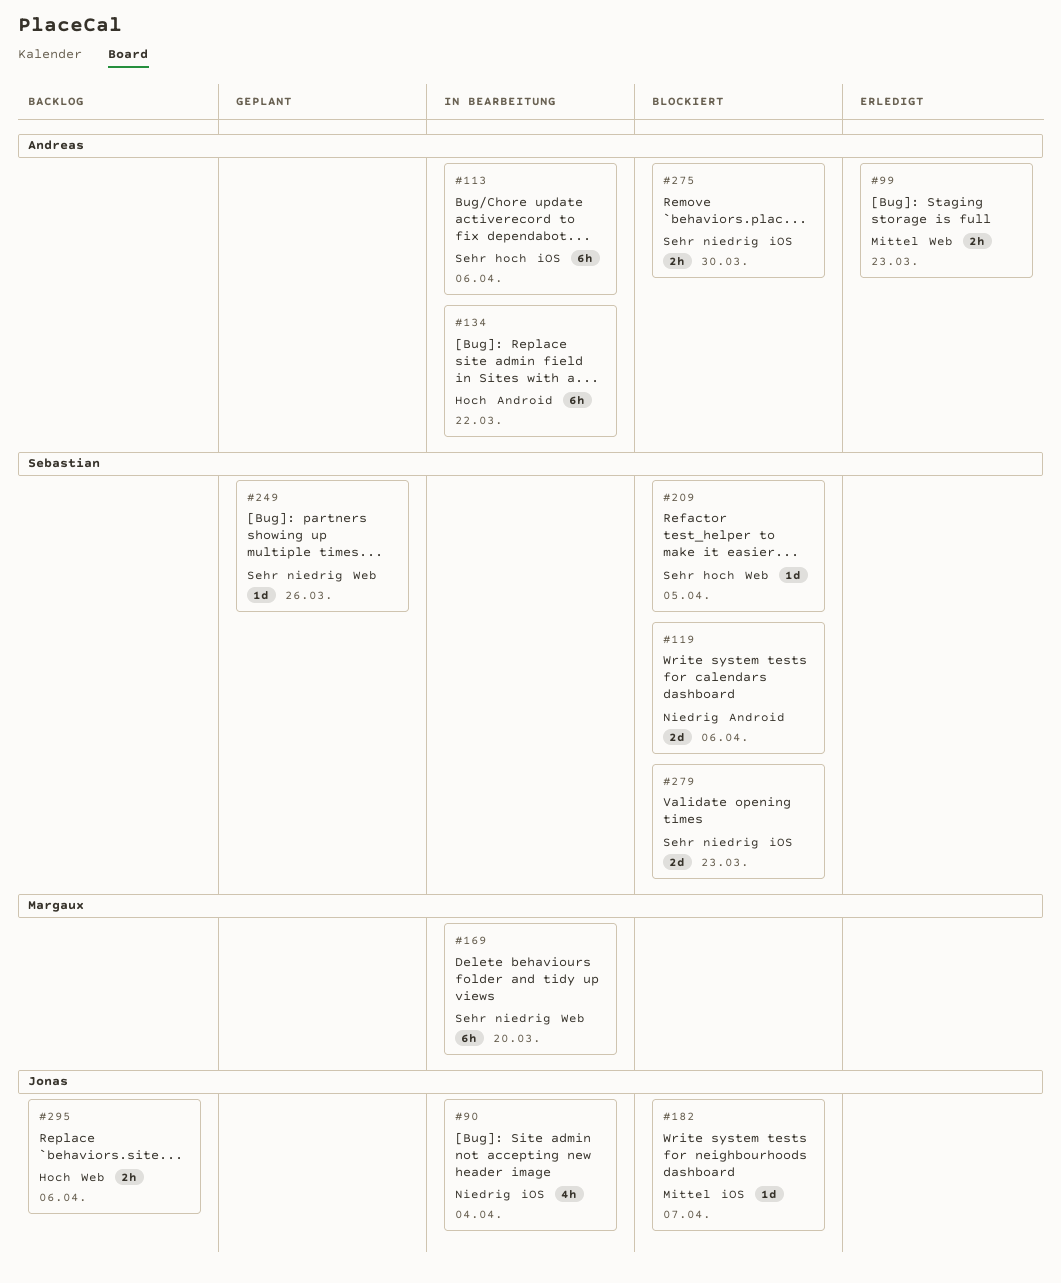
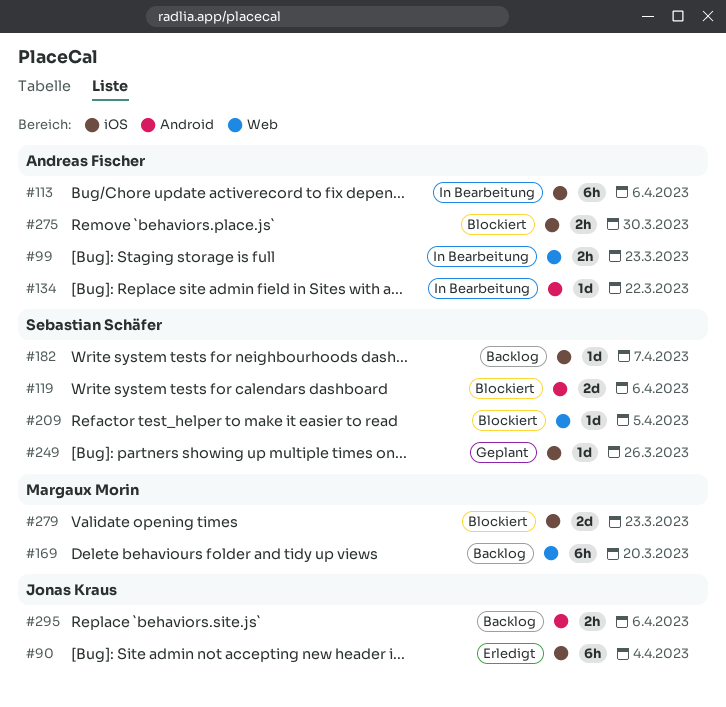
#90, status: In Bearbeitung -> Erledigt
#90, estimate: 4h -> 6h
#99, status: Erledigt -> In Bearbeitung
#134, estimate: 6h -> 1d
#169, status: In Bearbeitung -> Backlog
#182, status: Blockiert -> Backlog
#182, owner: Jonas Kraus -> Sebastian Schäfer
#249, label: Web -> iOS
#279, owner: Sebastian Schäfer -> Margaux Morin
#295, label: Web -> Android

